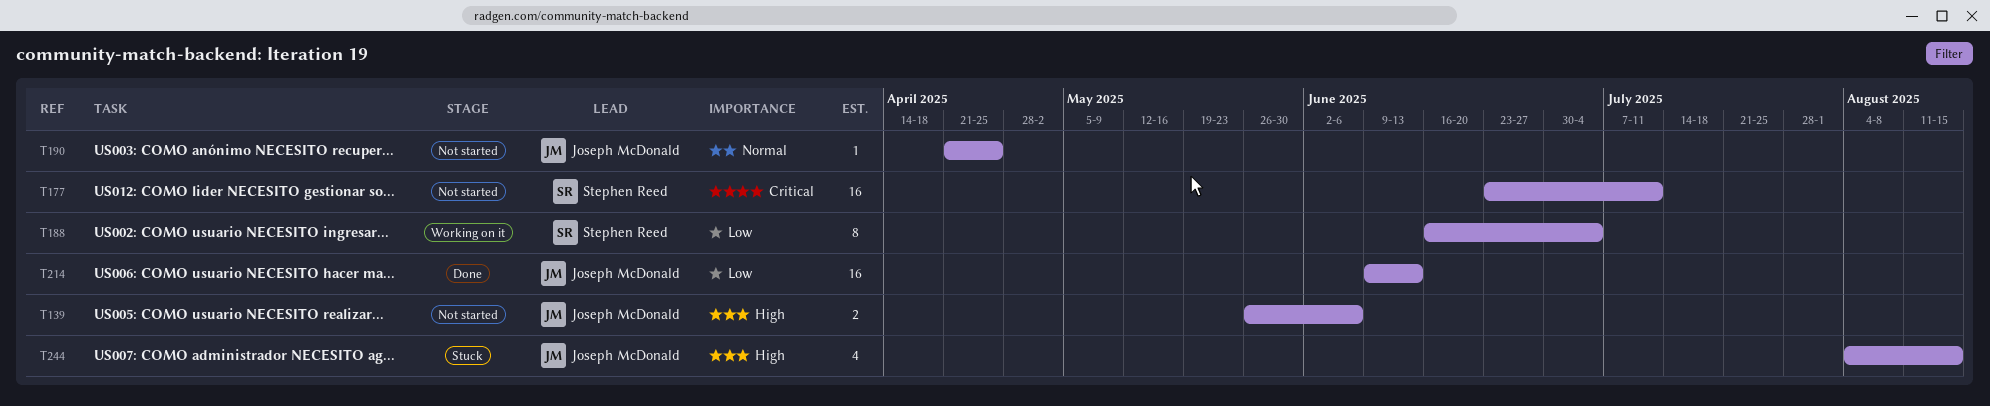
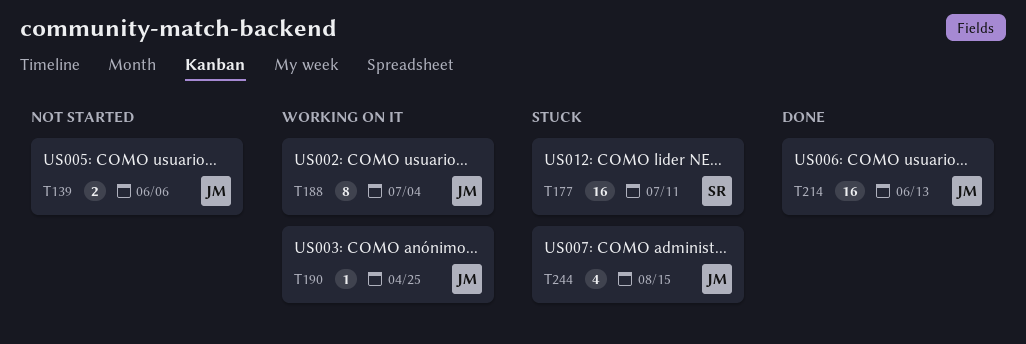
T177, status: Not started -> Stuck
T188, owner: Stephen Reed -> Joseph McDonald
T190, status: Not started -> Working on it

